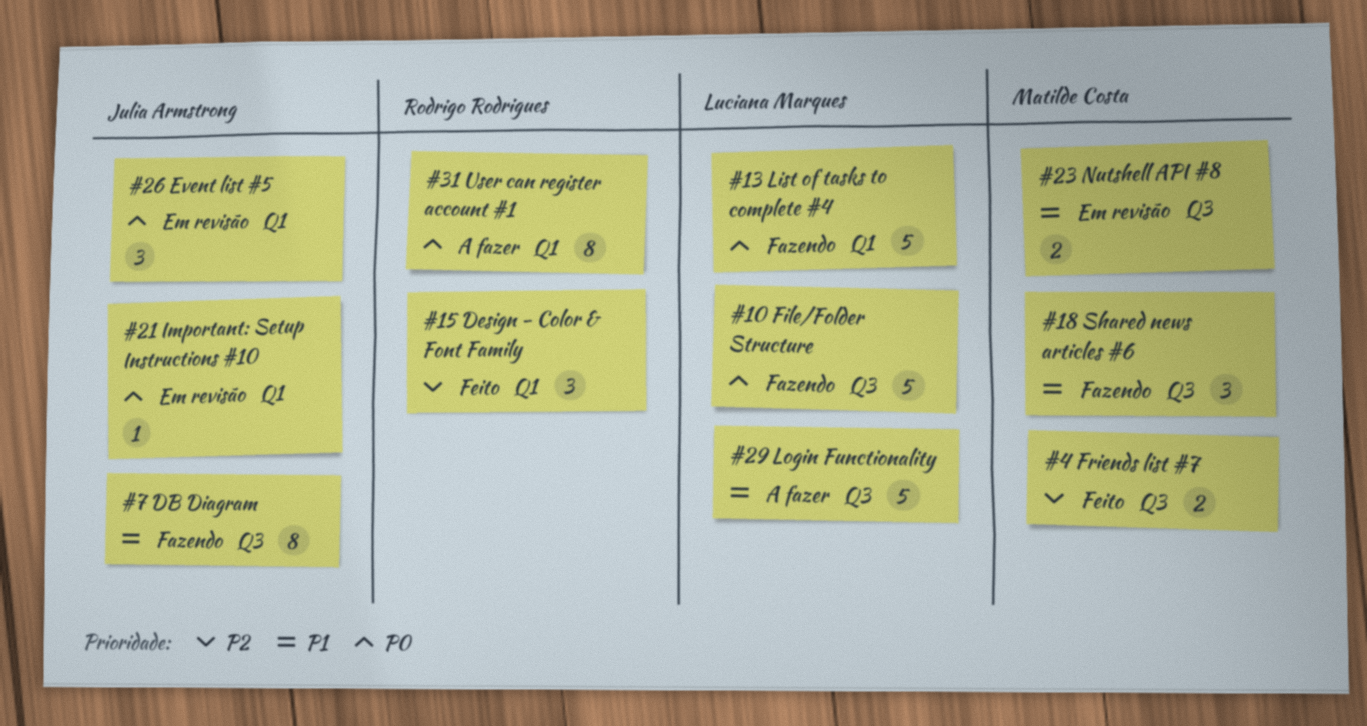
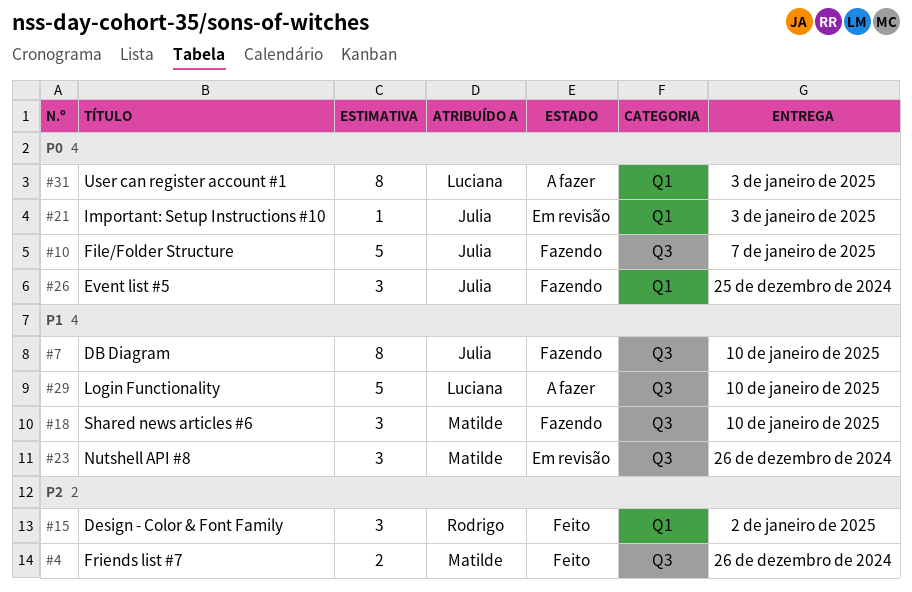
#10, owner: Luciana Marques -> Julia Armstrong
#13: present -> none
#23, estimate: 2 -> 3
#26, status: Em revisão -> Fazendo
#31, owner: Rodrigo Rodrigues -> Luciana Marques

